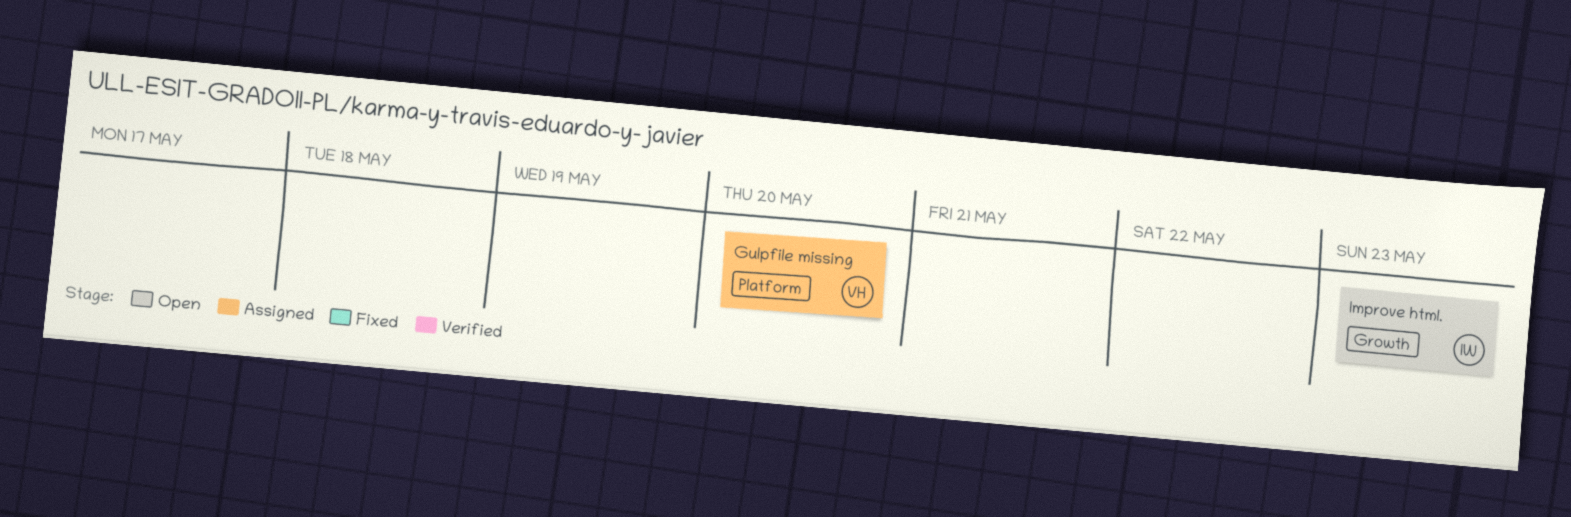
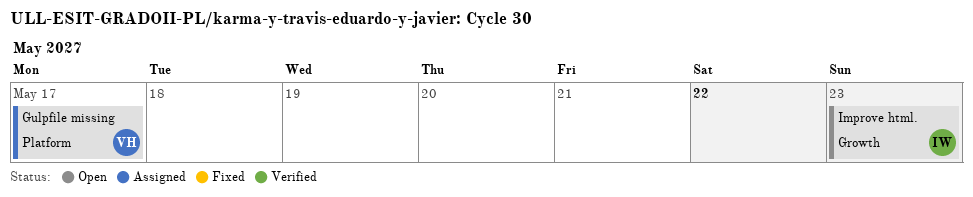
Gulpfile missing, due: May 20 -> May 17

